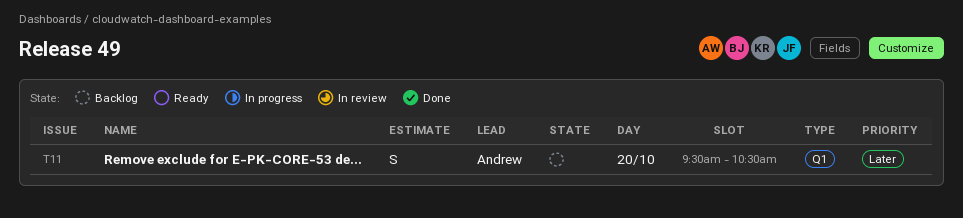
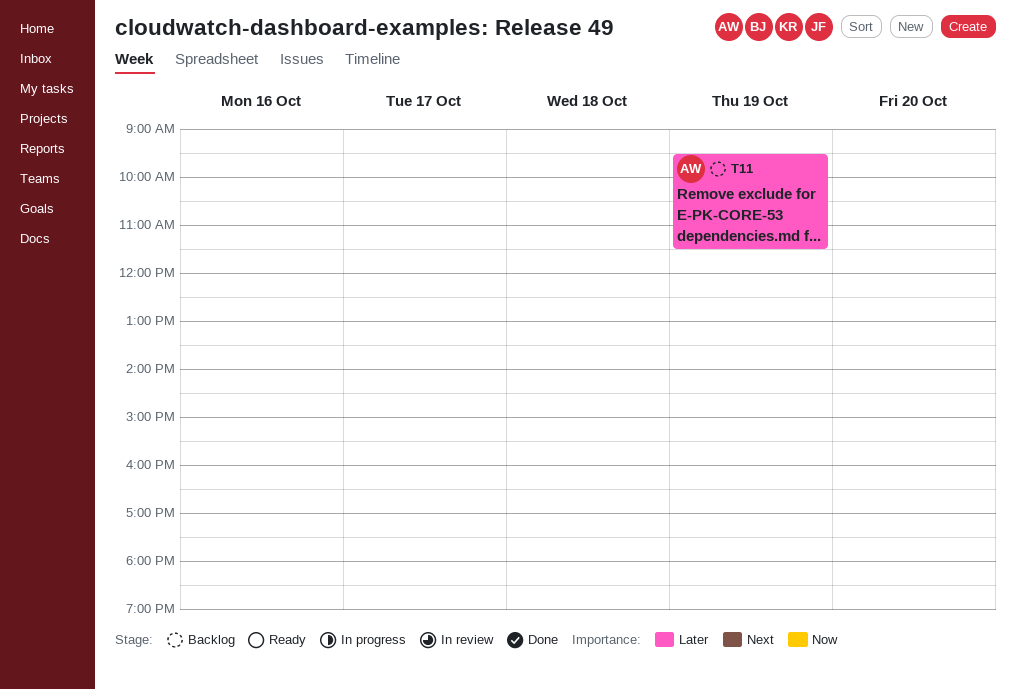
T11, day: Oct 20 -> Oct 19
T11, ends: 10:30 -> 11:30

